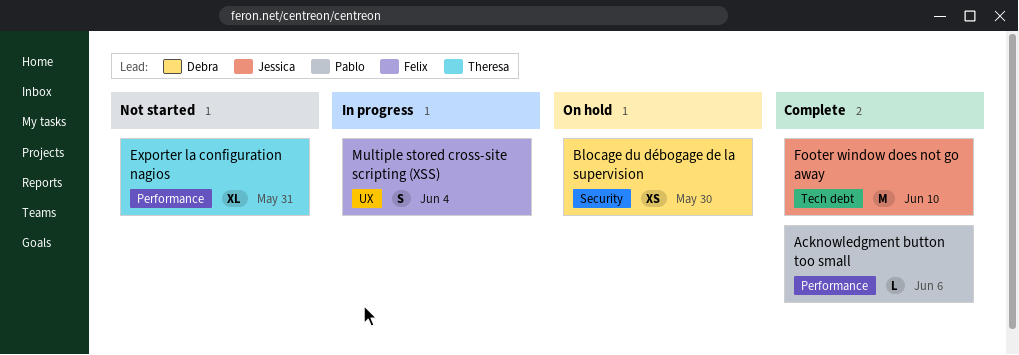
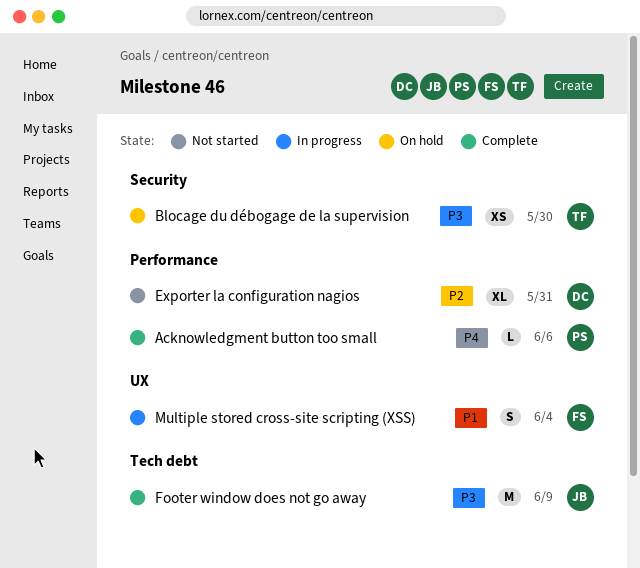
Blocage du débogage de la supervision, owner: Debra -> Theresa
Exporter la configuration nagios, owner: Theresa -> Debra
Footer window does not go away, due: Jun 10 -> Jun 9

